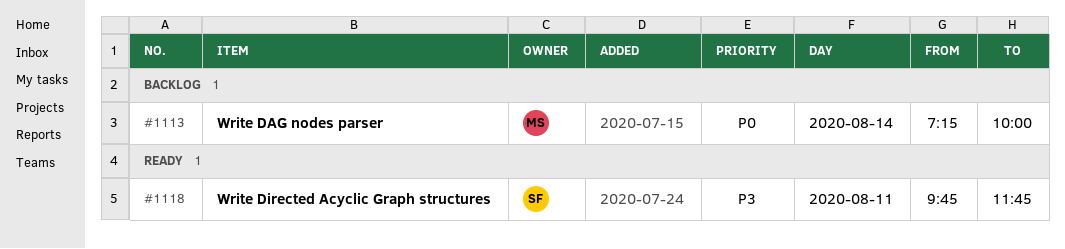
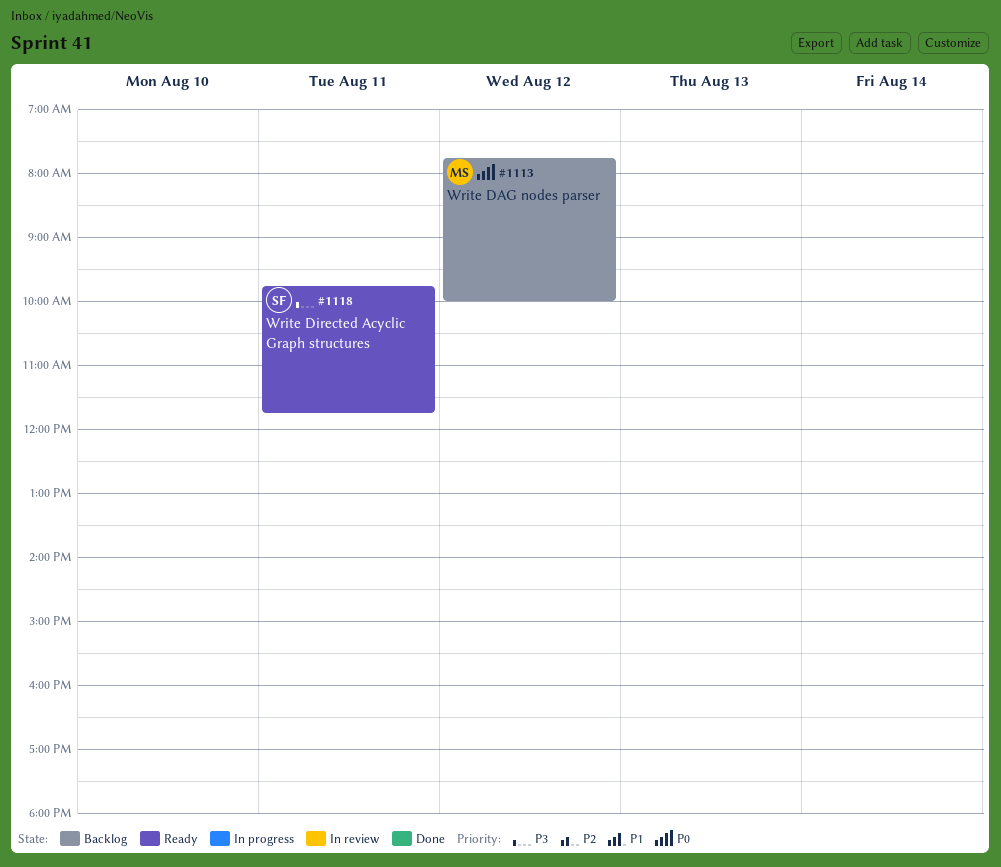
#1113, day: Aug 14 -> Aug 12
#1113, begins: 07:15 -> 07:45

